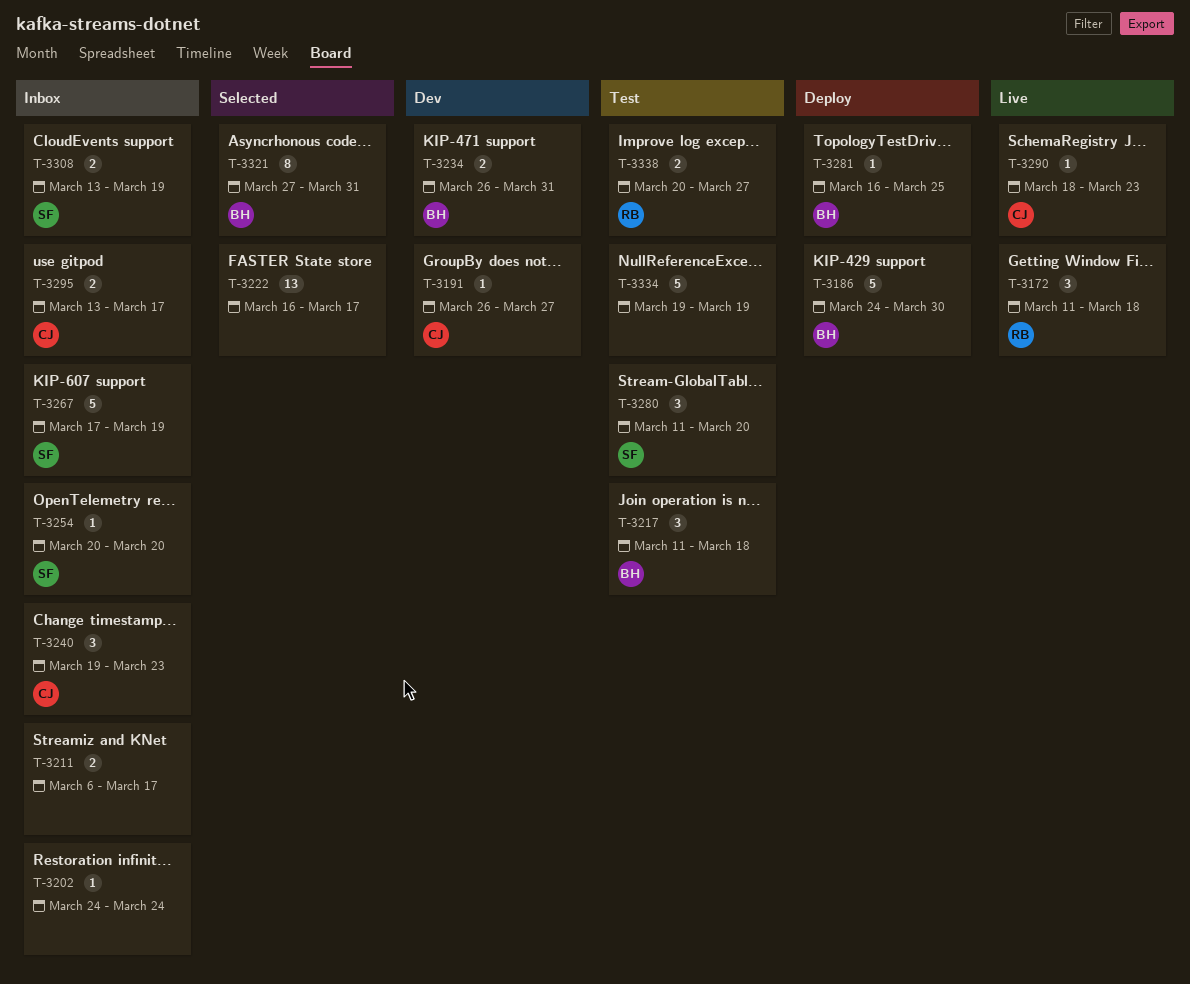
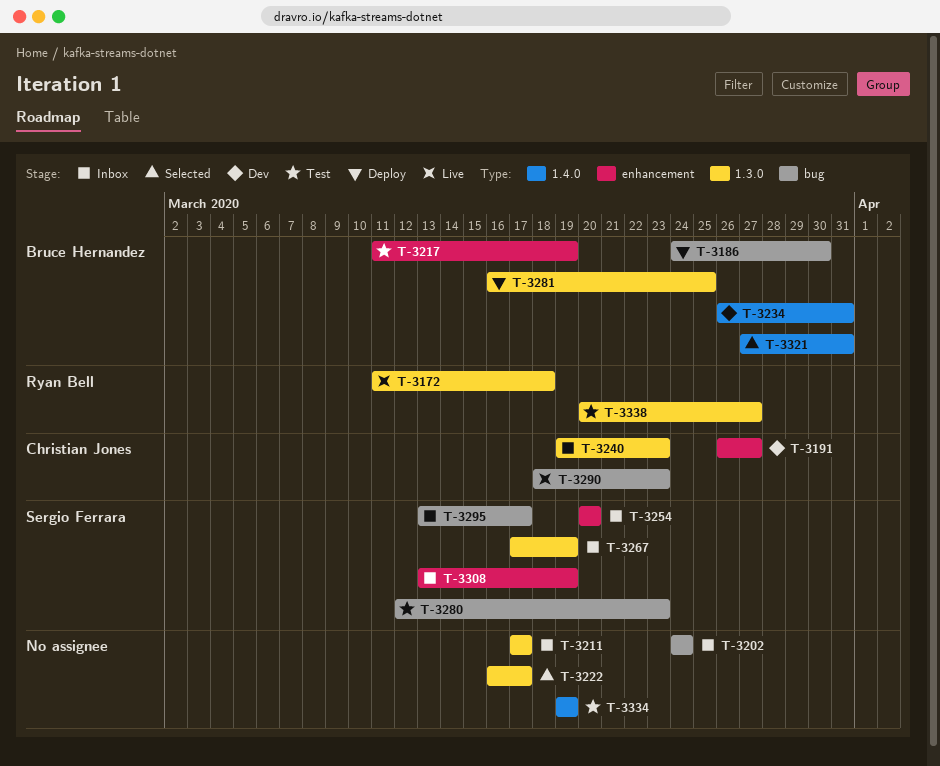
T-3211, start: Mar 6 -> Mar 17
T-3217, due: Mar 18 -> Mar 19
T-3280, start: Mar 11 -> Mar 12
T-3280, due: Mar 20 -> Mar 23
T-3295, owner: Christian Jones -> Sergio Ferrara

